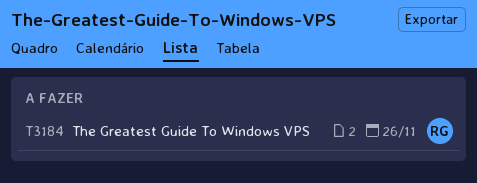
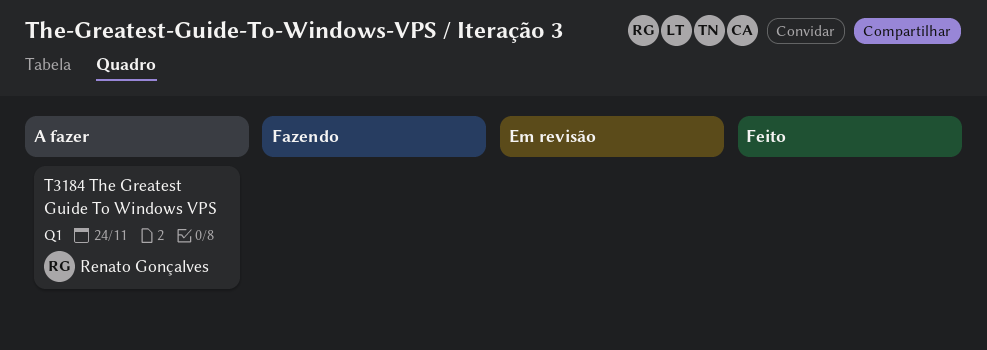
T3184, due: Nov 26 -> Nov 24

